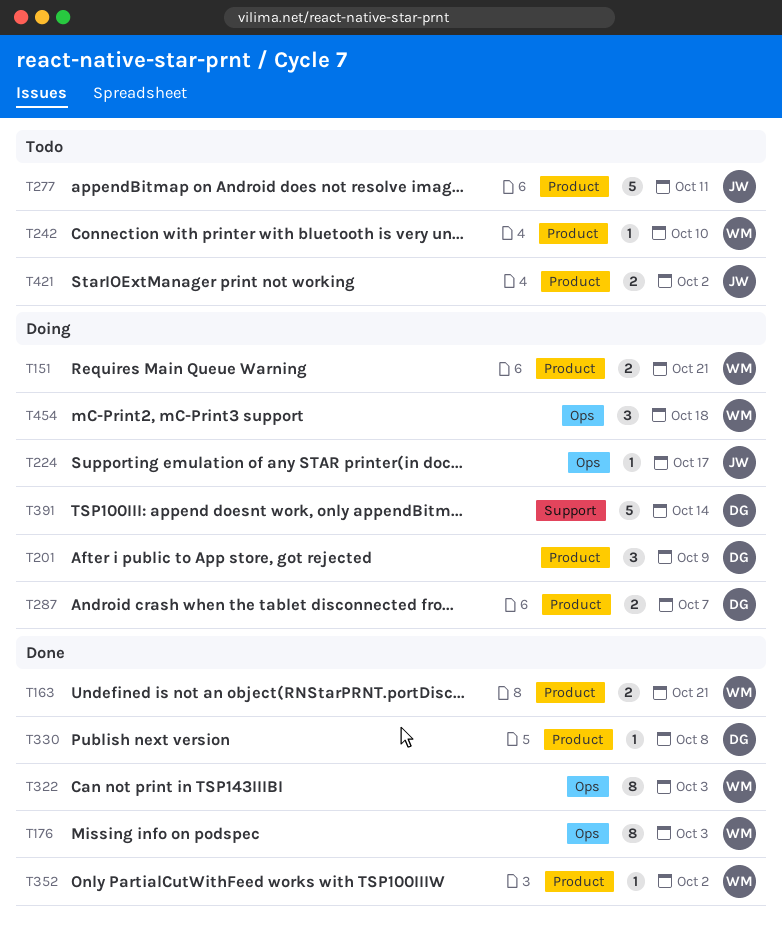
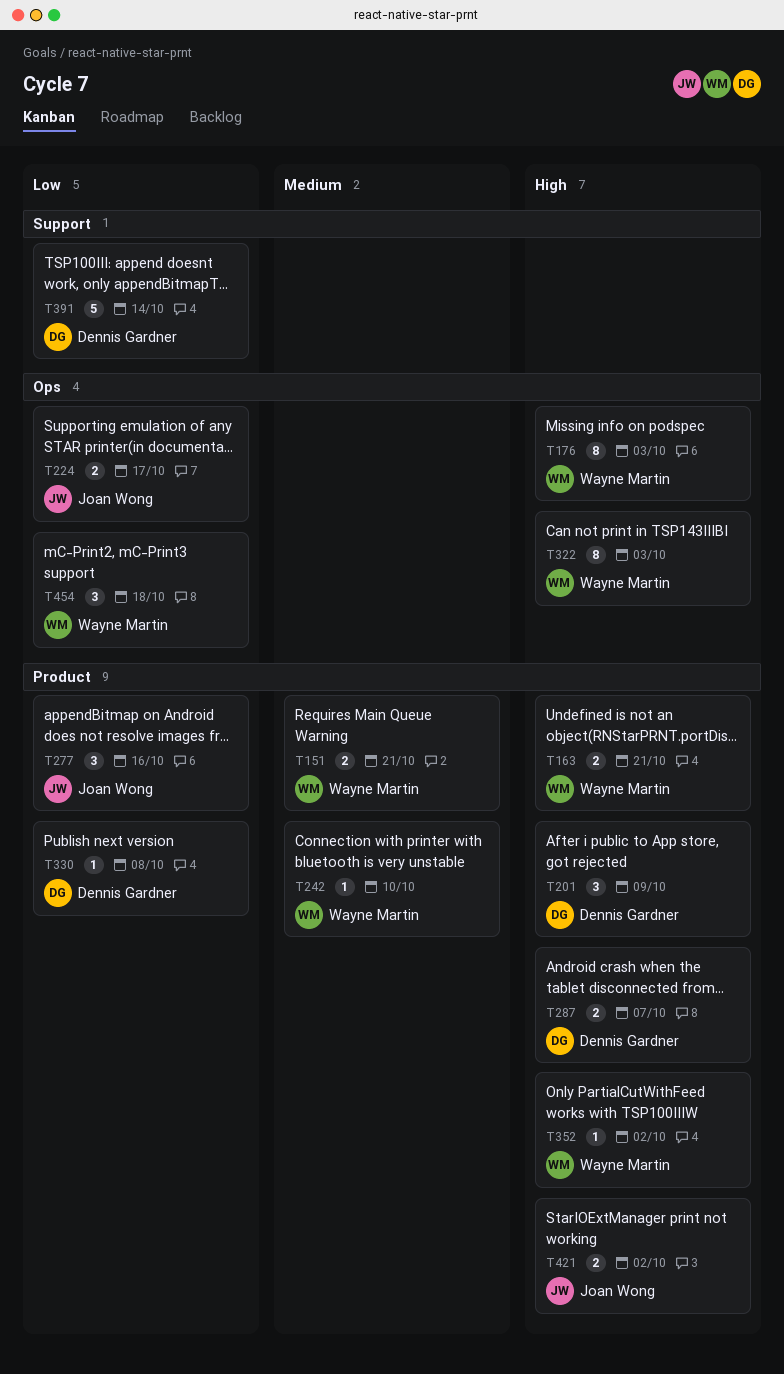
T224, estimate: 1 -> 2
T277, estimate: 5 -> 3
T277, due: Oct 11 -> Oct 16

